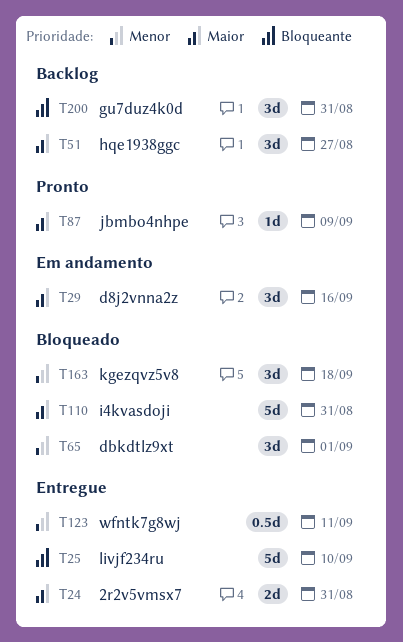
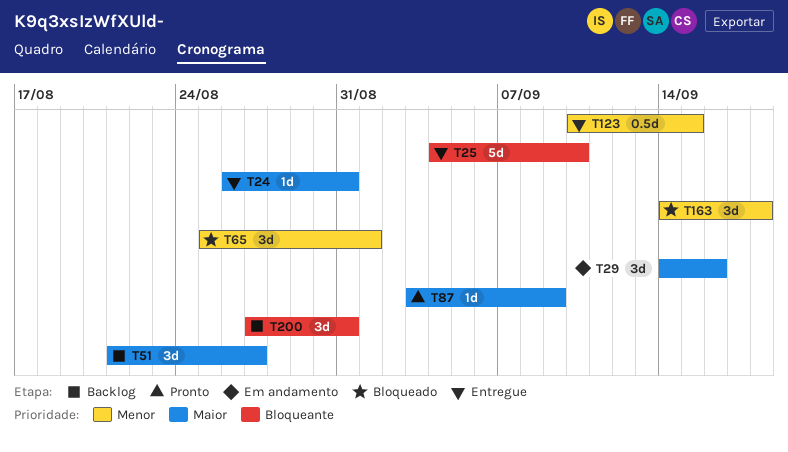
T24, estimate: 2d -> 1d
T110: present -> none
T123, due: Sep 11 -> Sep 15

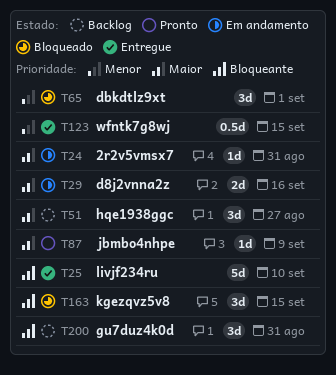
T24, status: Entregue -> Em andamento
T29, estimate: 3d -> 2d
T163, priority: Menor -> Bloqueante
T163, due: Sep 18 -> Sep 15

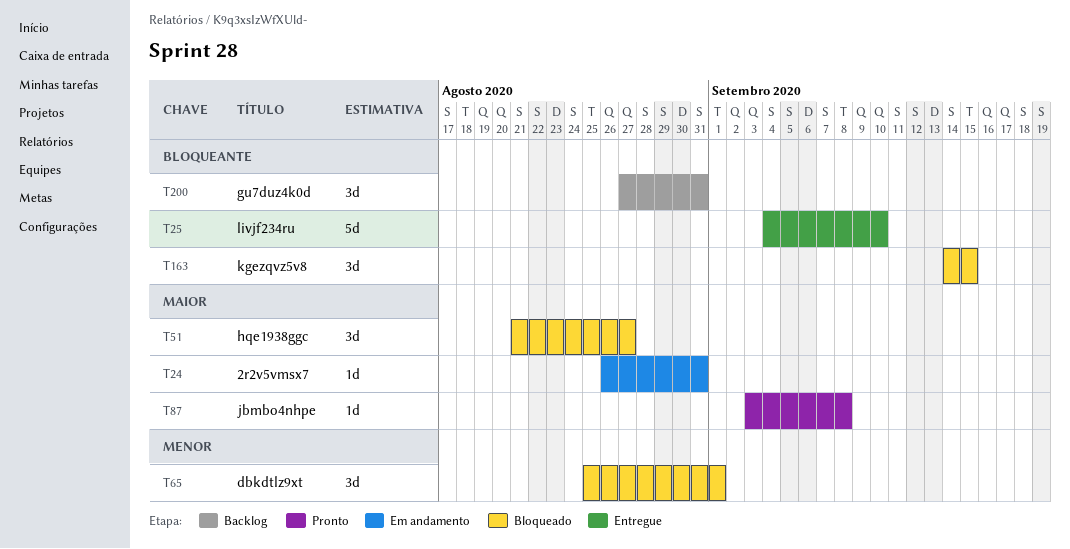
T29: present -> none
T51, status: Backlog -> Bloqueado
T87, due: Sep 9 -> Sep 8
T123: present -> none

